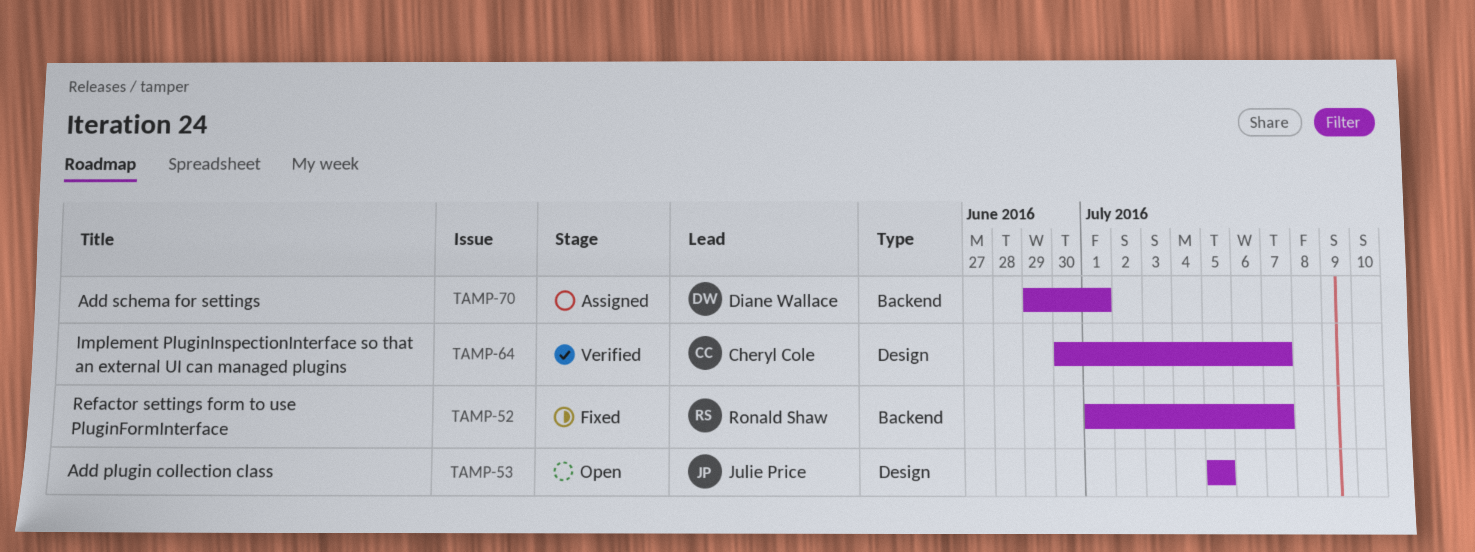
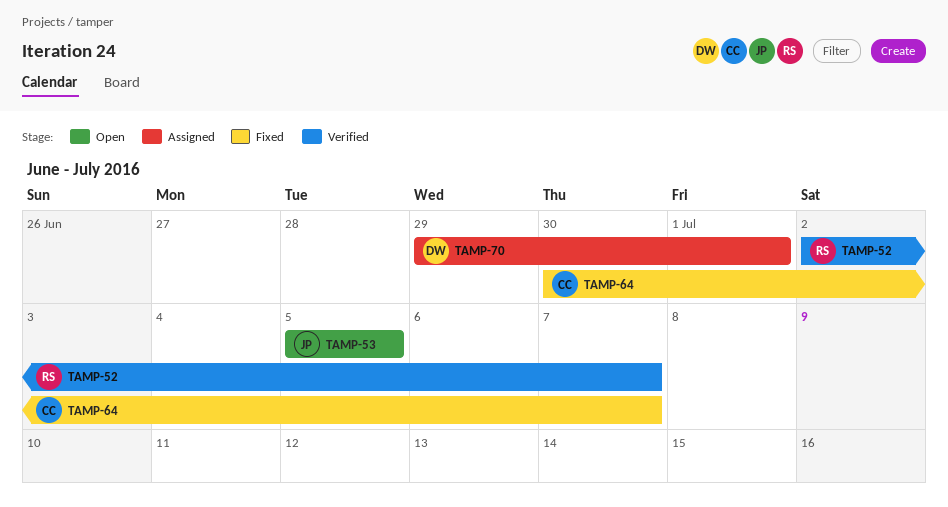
TAMP-52, status: Fixed -> Verified
TAMP-52, start: Jul 1 -> Jul 2
TAMP-64, status: Verified -> Fixed

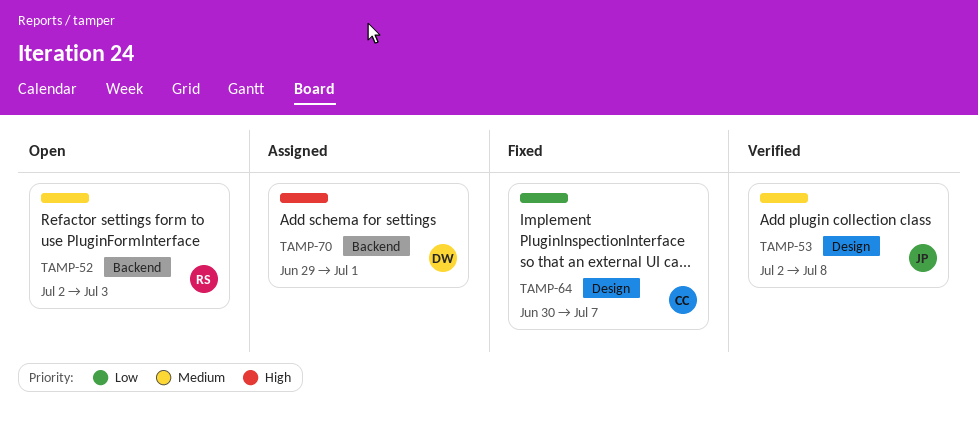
TAMP-52, status: Verified -> Open
TAMP-52, due: Jul 7 -> Jul 3
TAMP-53, status: Open -> Verified
TAMP-53, start: Jul 5 -> Jul 2
TAMP-53, due: Jul 5 -> Jul 8

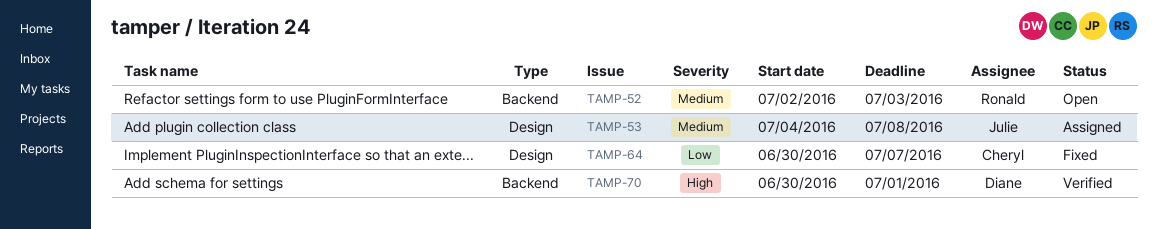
TAMP-53, status: Verified -> Assigned
TAMP-53, start: Jul 2 -> Jul 4
TAMP-70, status: Assigned -> Verified
TAMP-70, start: Jun 29 -> Jun 30

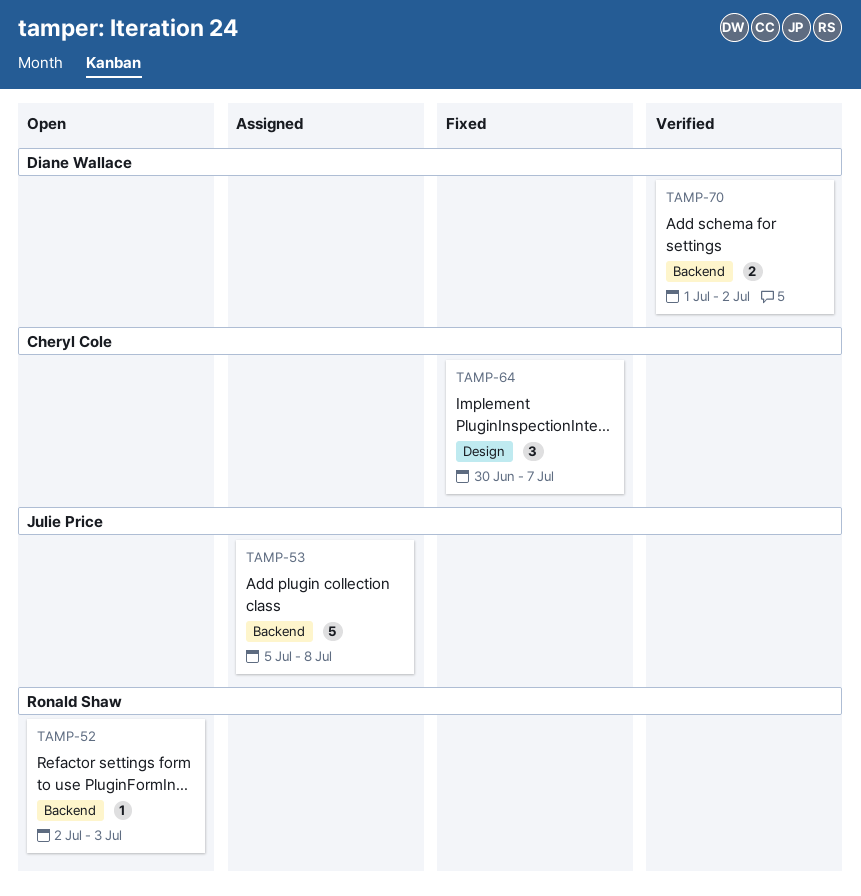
TAMP-53, label: Design -> Backend
TAMP-53, start: Jul 4 -> Jul 5
TAMP-70, start: Jun 30 -> Jul 1
TAMP-70, due: Jul 1 -> Jul 2

